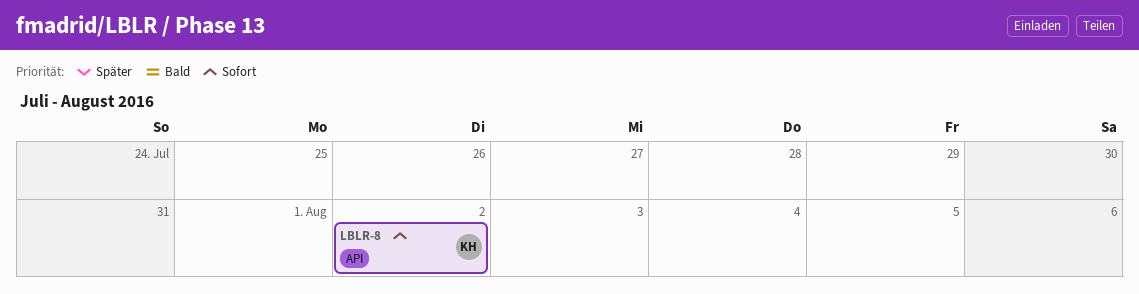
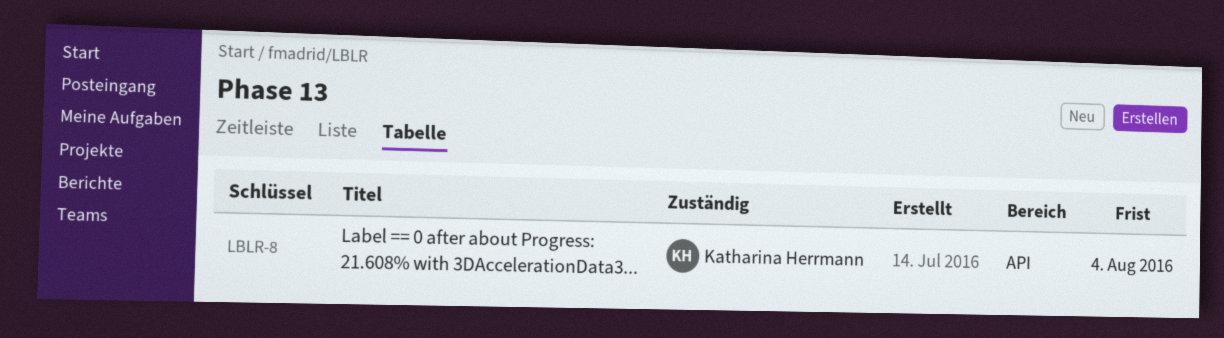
LBLR-8, due: Aug 2 -> Aug 4

